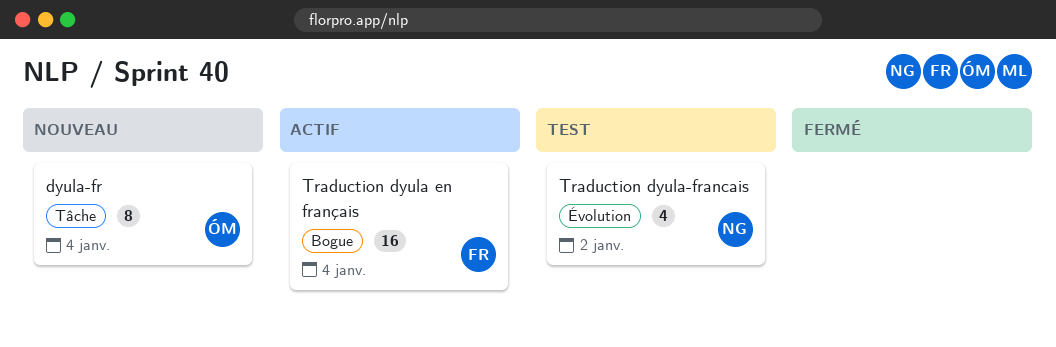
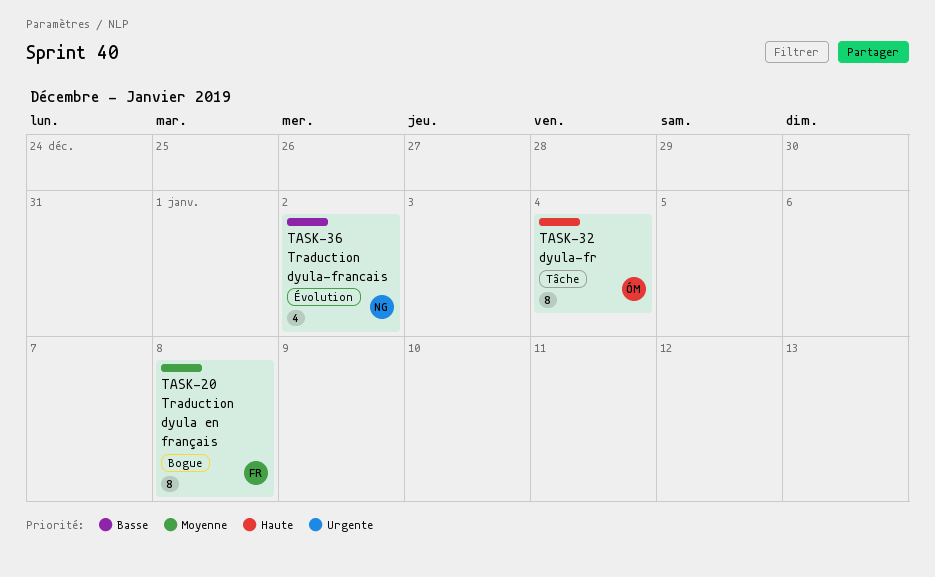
Traduction dyula en français, estimate: 16 -> 8
Traduction dyula en français, due: Jan 4 -> Jan 8

